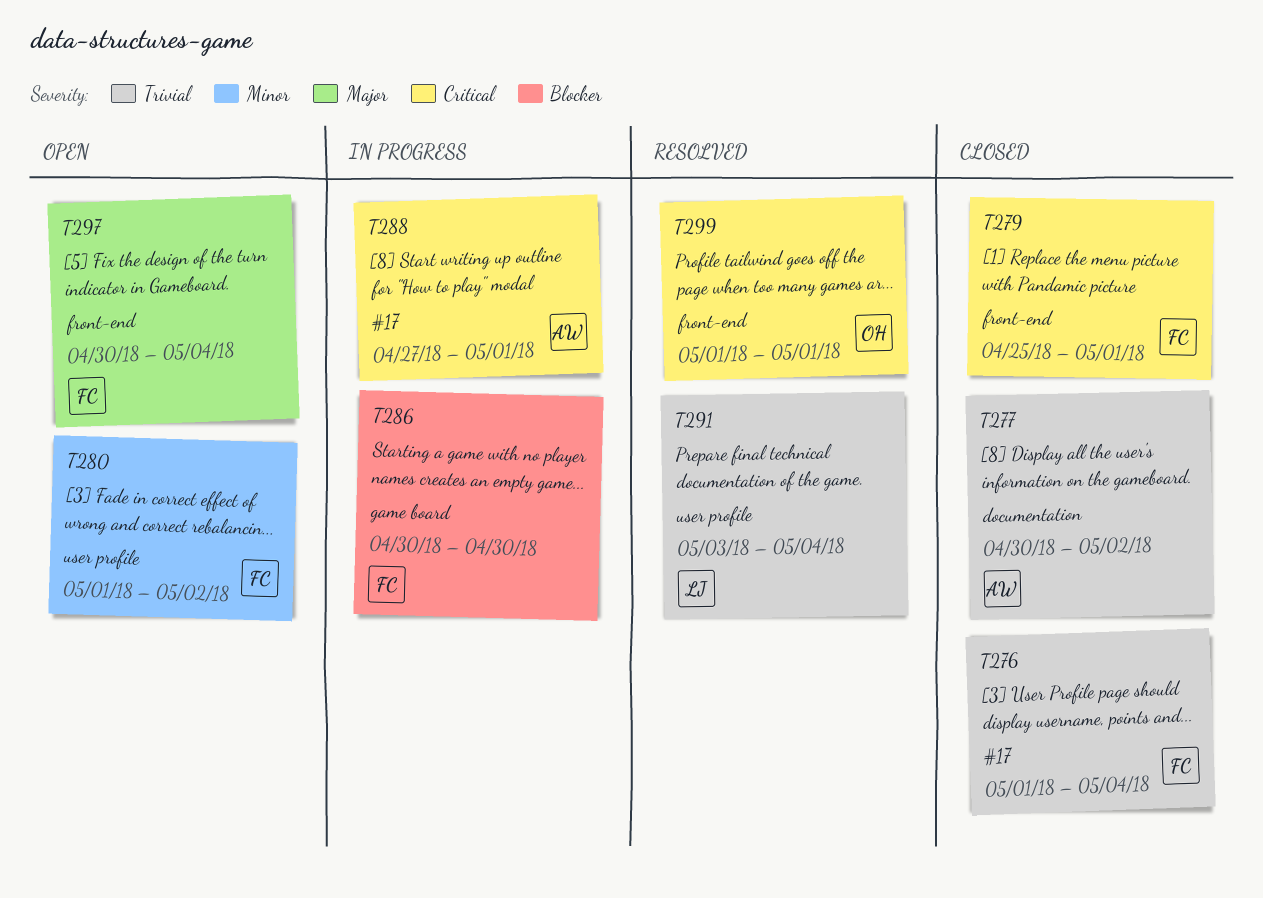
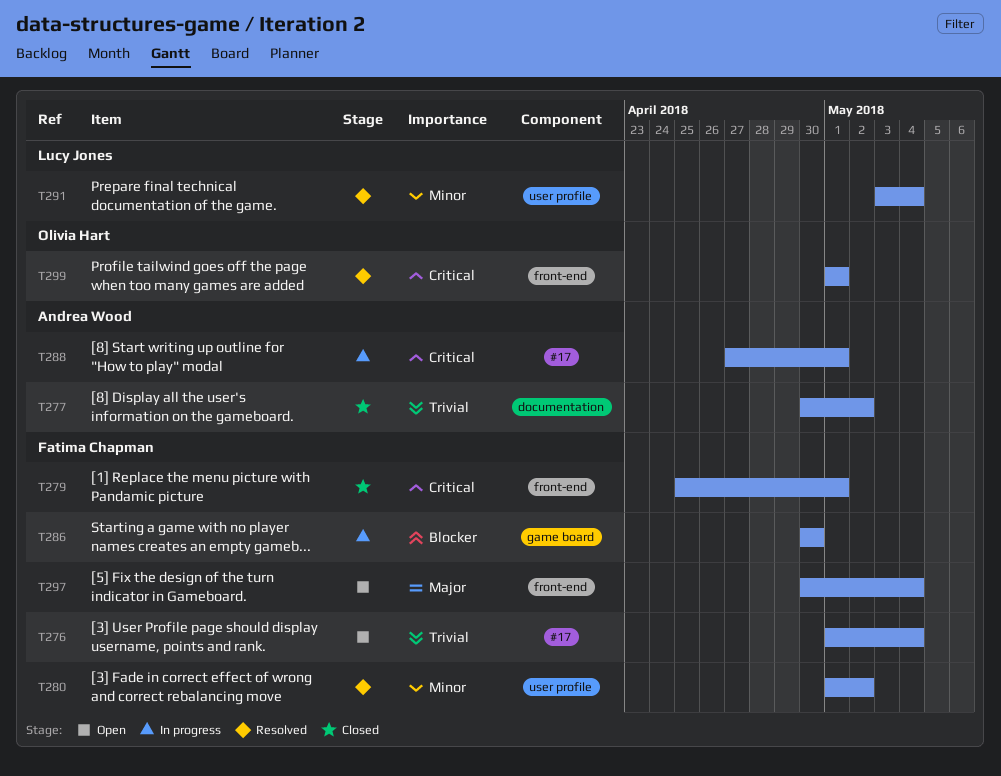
T276, status: Closed -> Open
T280, status: Open -> Resolved
T291, priority: Trivial -> Minor

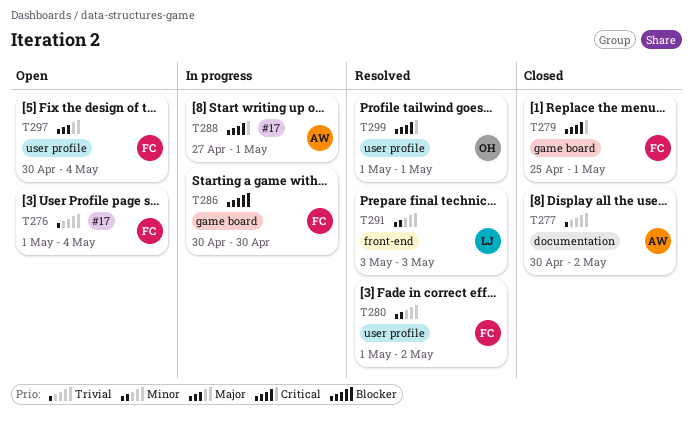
T279, label: front-end -> game board
T291, label: user profile -> front-end
T291, due: May 4 -> May 3
T297, label: front-end -> user profile
T299, label: front-end -> user profile

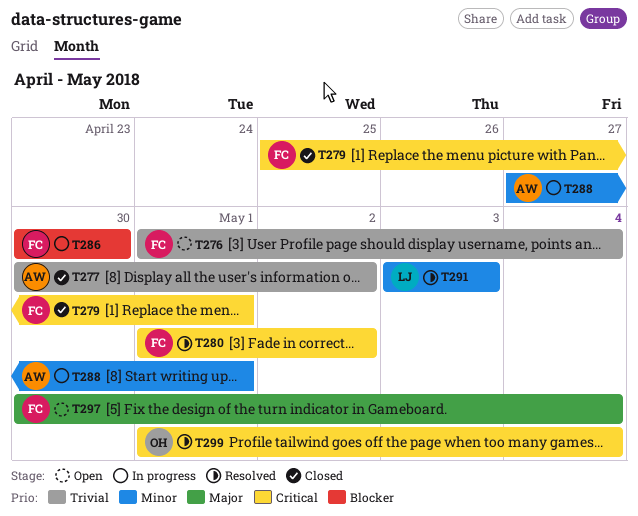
T280, priority: Minor -> Critical
T288, priority: Critical -> Minor
T299, due: May 1 -> May 4

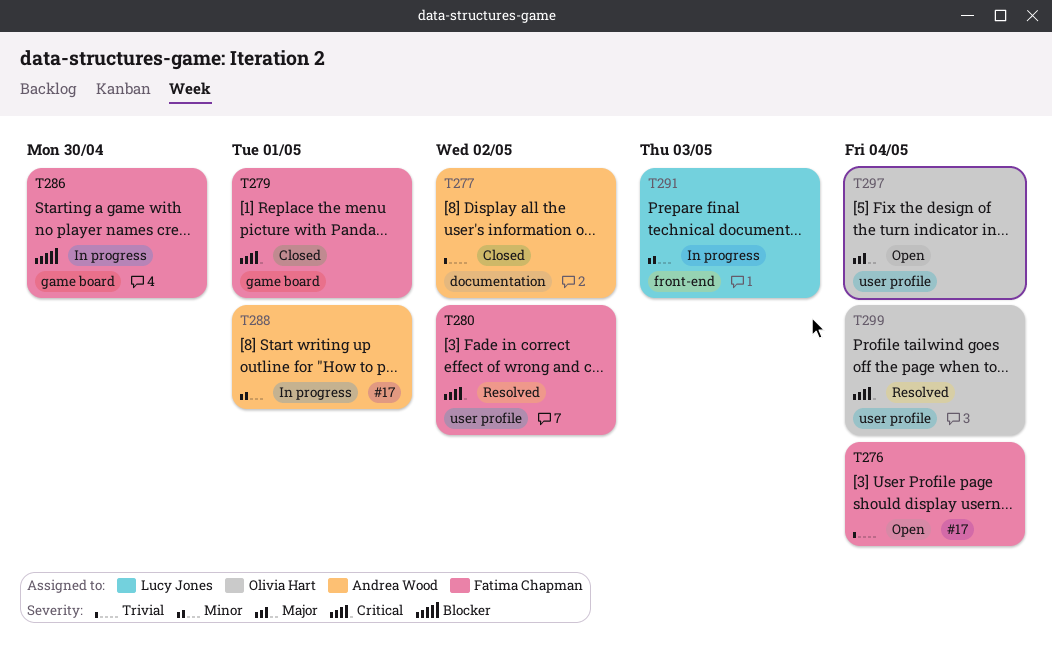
T291, status: Resolved -> In progress
T297, owner: Fatima Chapman -> Olivia Hart

